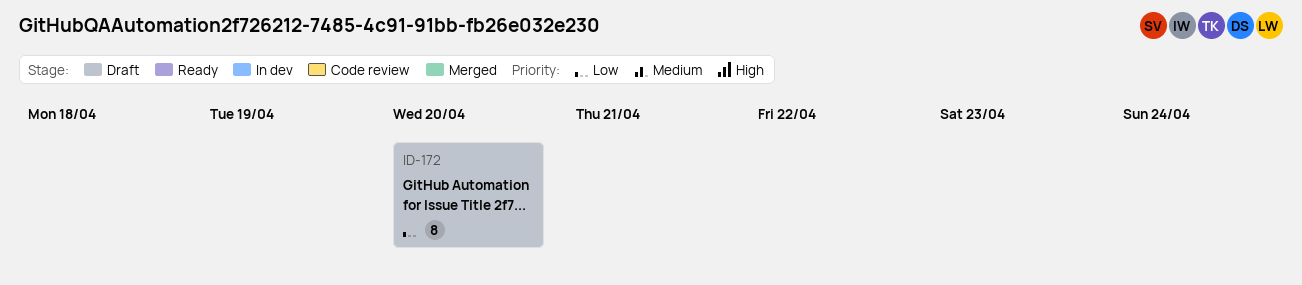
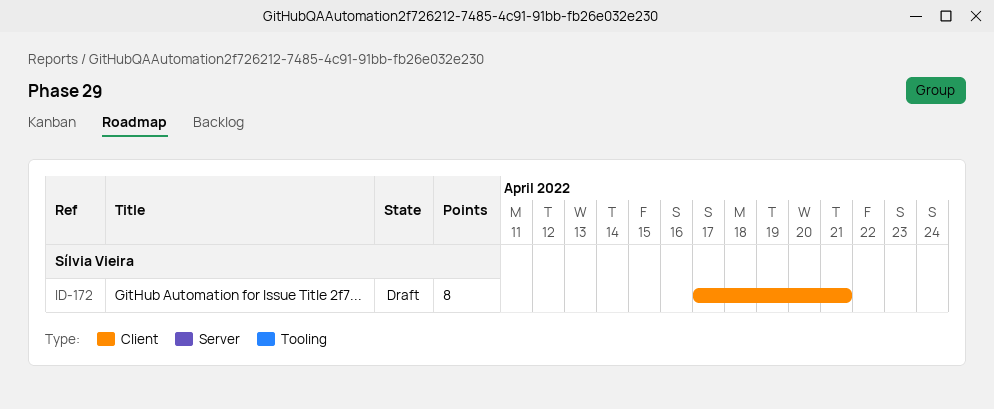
ID-172, due: Apr 20 -> Apr 21

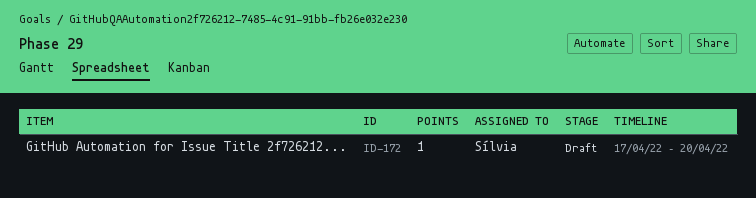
ID-172, estimate: 8 -> 1
ID-172, due: Apr 21 -> Apr 20

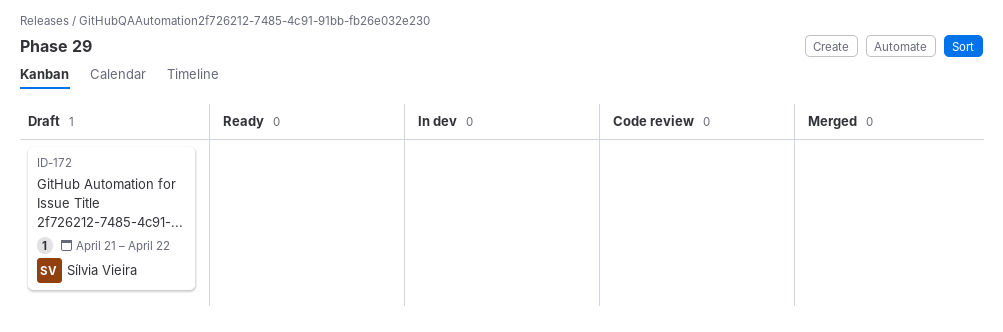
ID-172, start: Apr 17 -> Apr 21
ID-172, due: Apr 20 -> Apr 22

